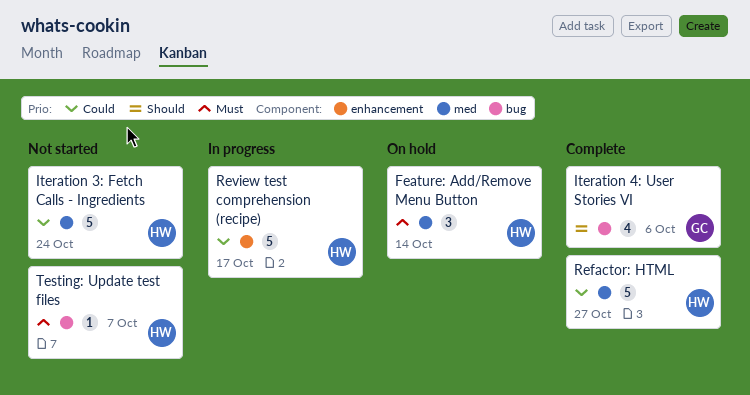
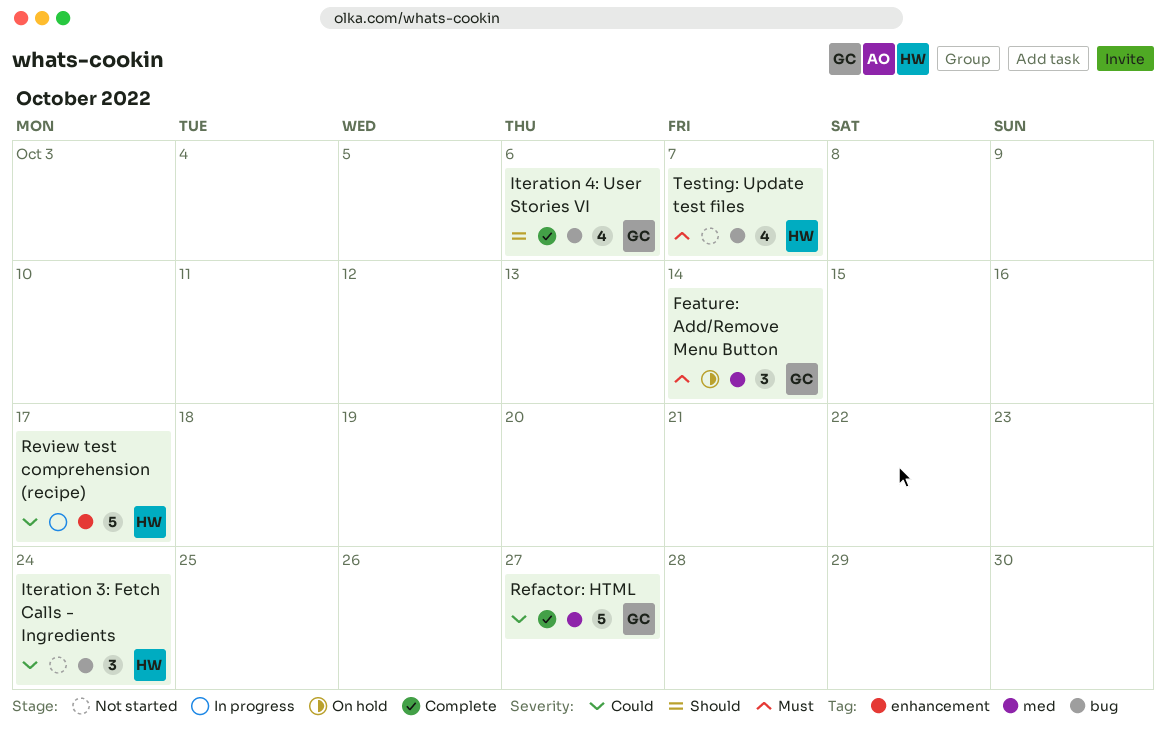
Feature: Add/Remove Menu Button, owner: HW -> GC
Iteration 3: Fetch Calls - Ingredients, label: med -> bug
Iteration 3: Fetch Calls - Ingredients, estimate: 5 -> 3
Refactor: HTML, owner: HW -> GC
Testing: Update test files, estimate: 1 -> 4

